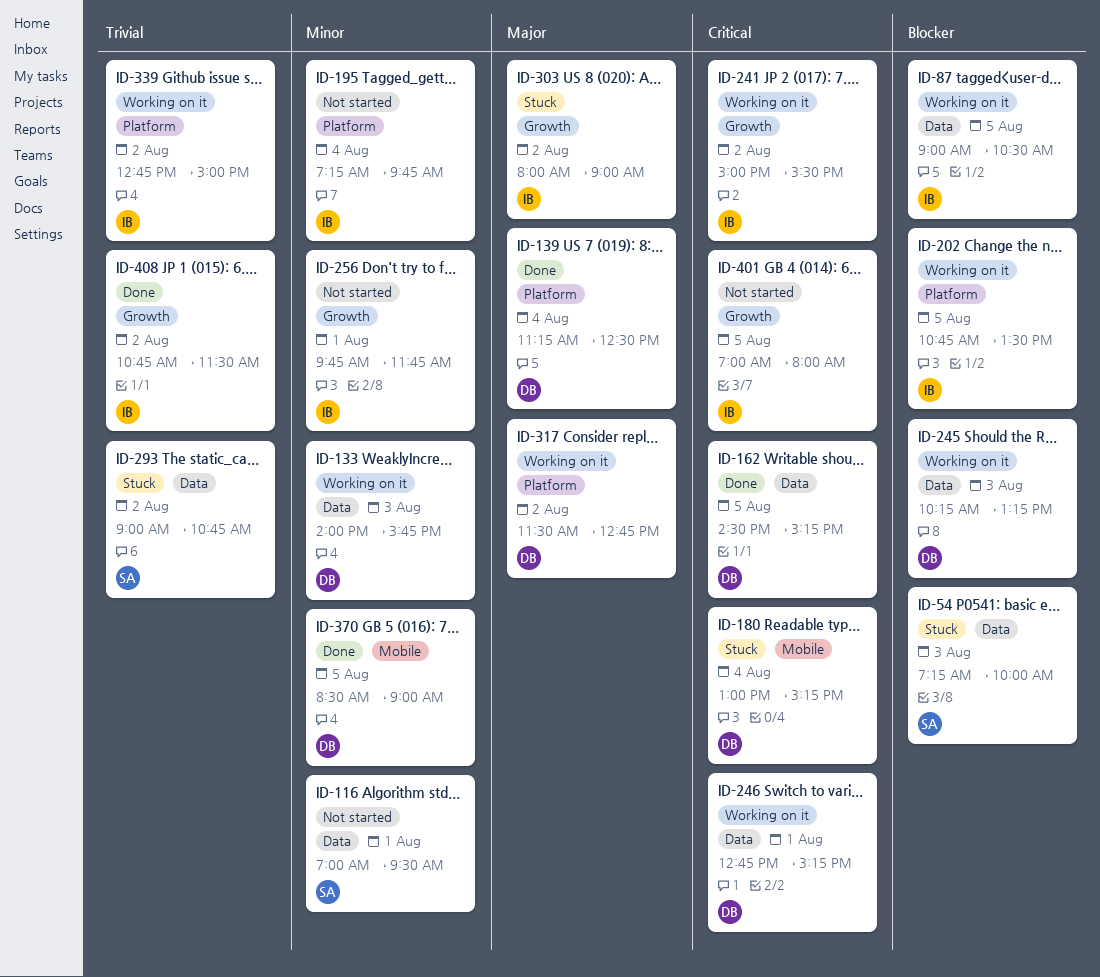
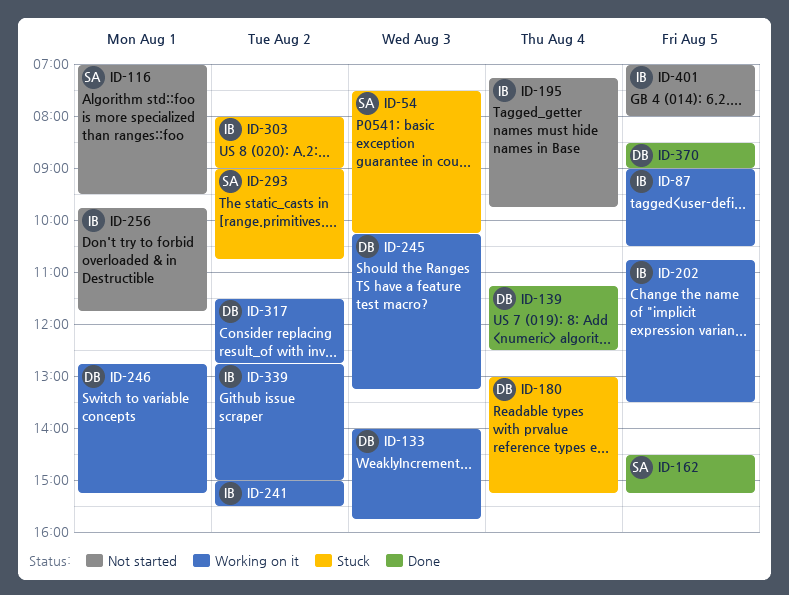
ID-54, begins: 07:15 -> 07:30
ID-54, ends: 10:00 -> 10:15
ID-162, owner: DB -> SA
ID-408: present -> none

